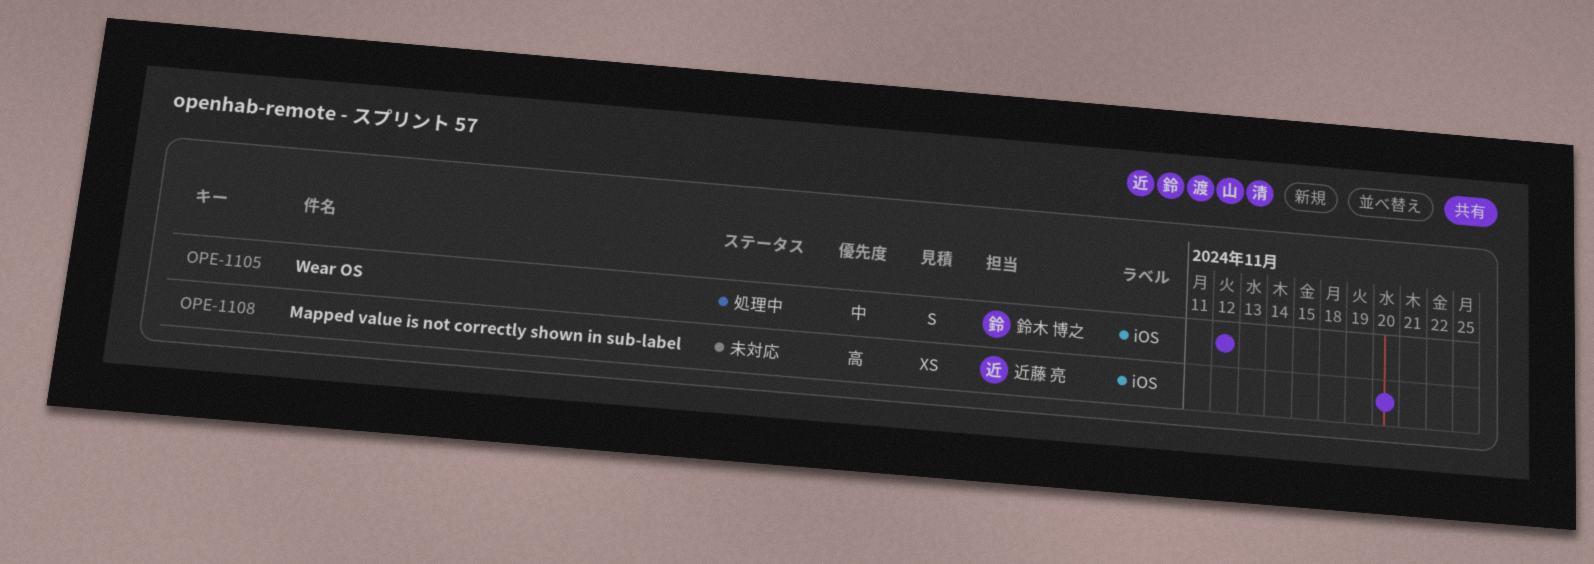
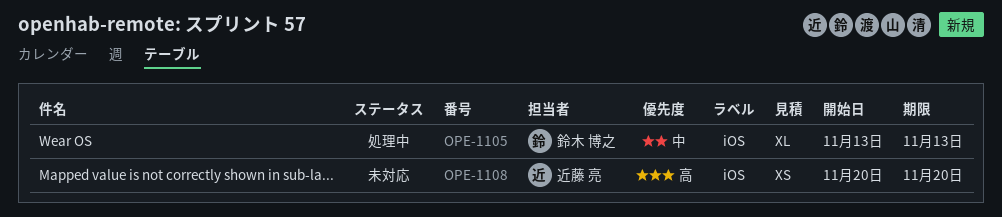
OPE-1105, estimate: S -> XL
OPE-1105, start: Nov 12 -> Nov 13
OPE-1105, due: Nov 12 -> Nov 13

